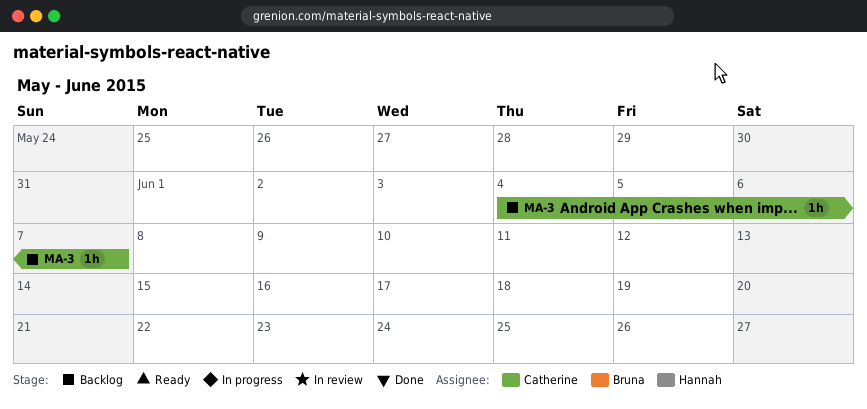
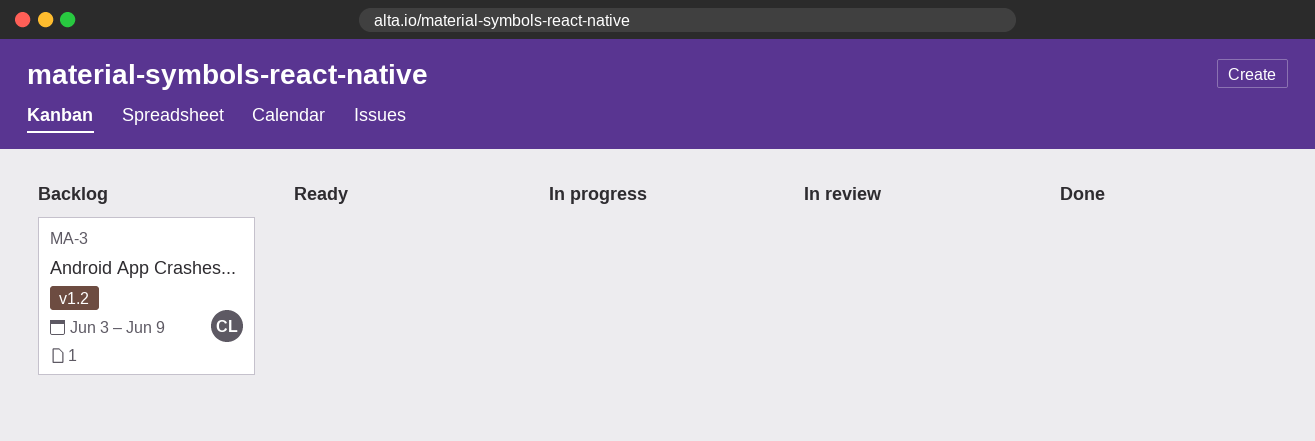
MA-3, start: Jun 4 -> Jun 3
MA-3, due: Jun 7 -> Jun 9

